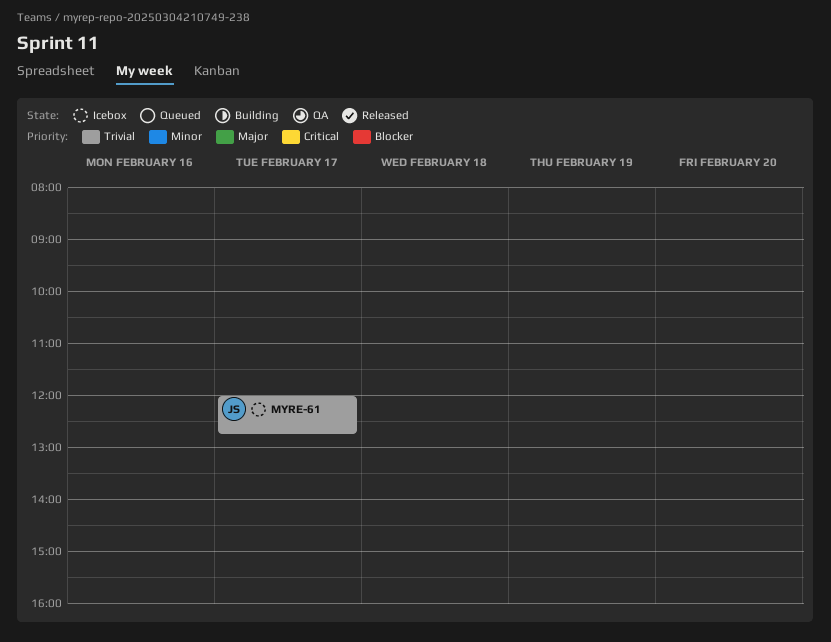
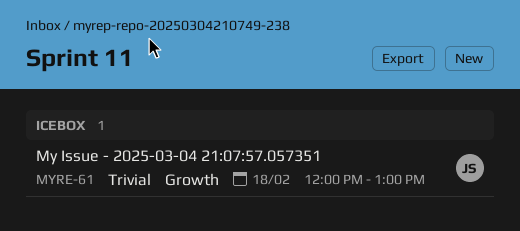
MYRE-61, day: Feb 17 -> Feb 18
MYRE-61, ends: 12:45 -> 13:00

